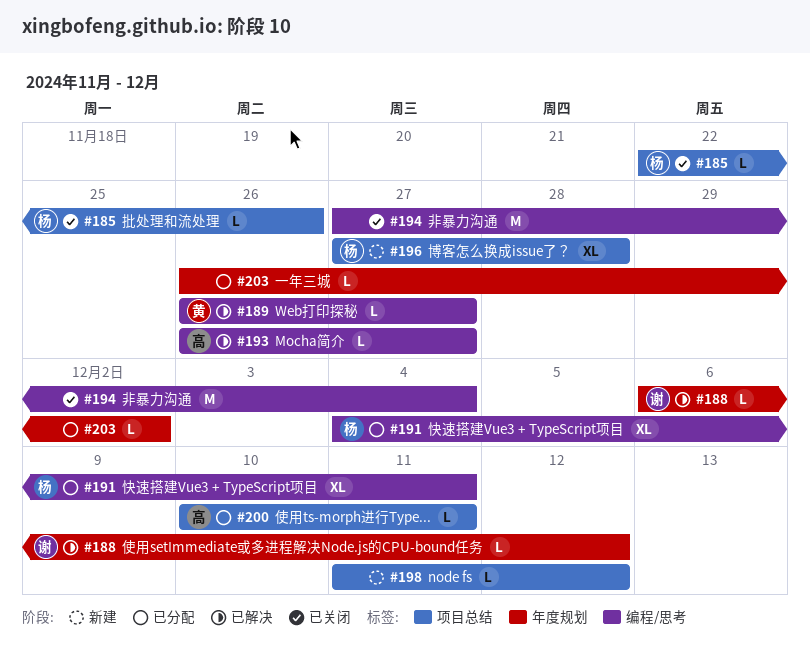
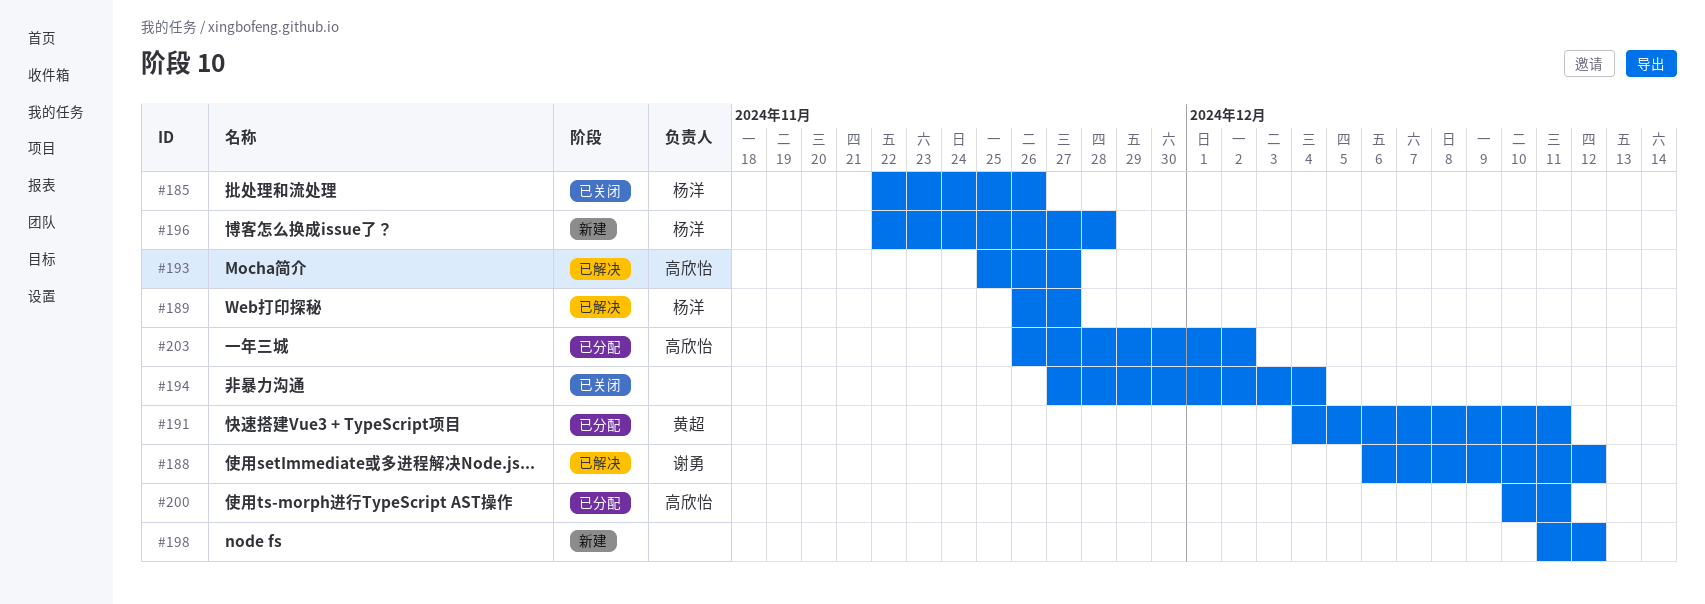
#189, owner: 黄超 -> 杨洋
#191, owner: 杨洋 -> 黄超
#193, start: Nov 26 -> Nov 25
#196, start: Nov 27 -> Nov 22
#203, owner: none -> 高欣怡

